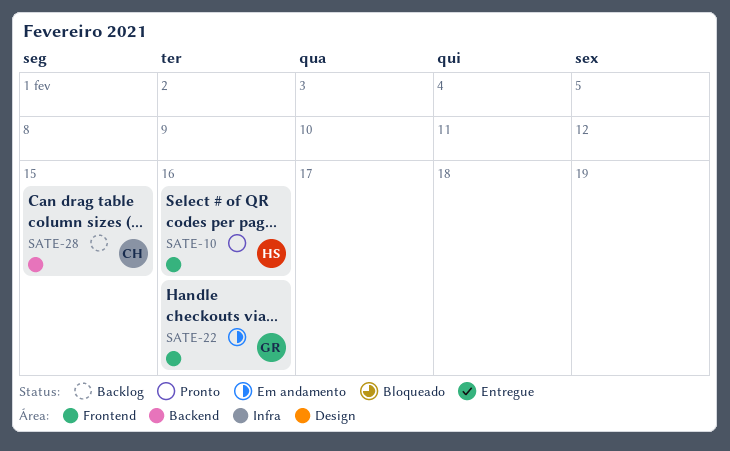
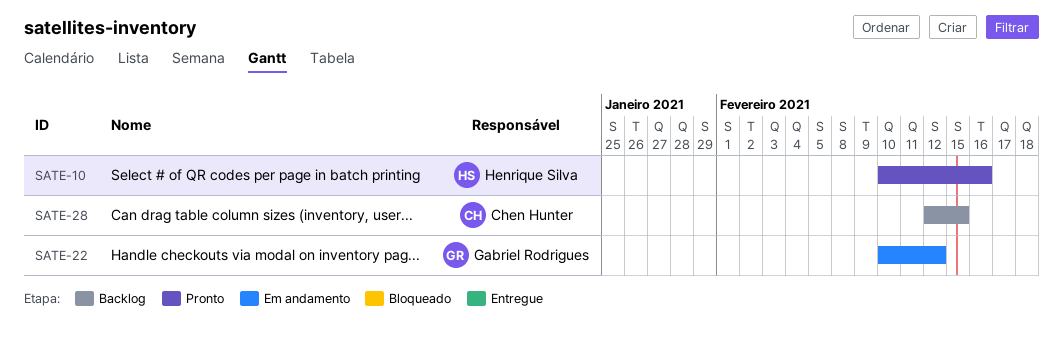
SATE-22, due: Feb 16 -> Feb 12

